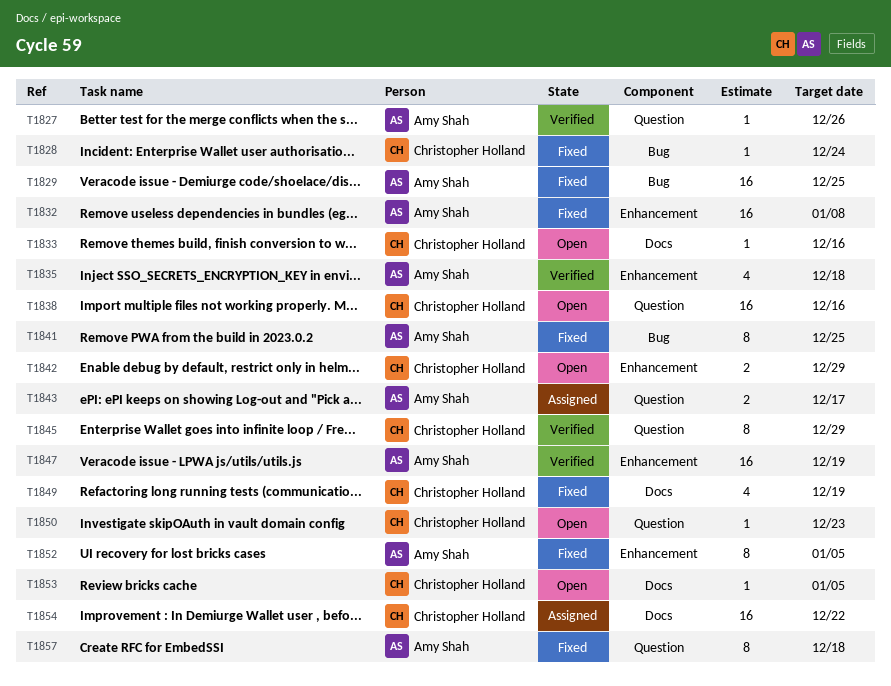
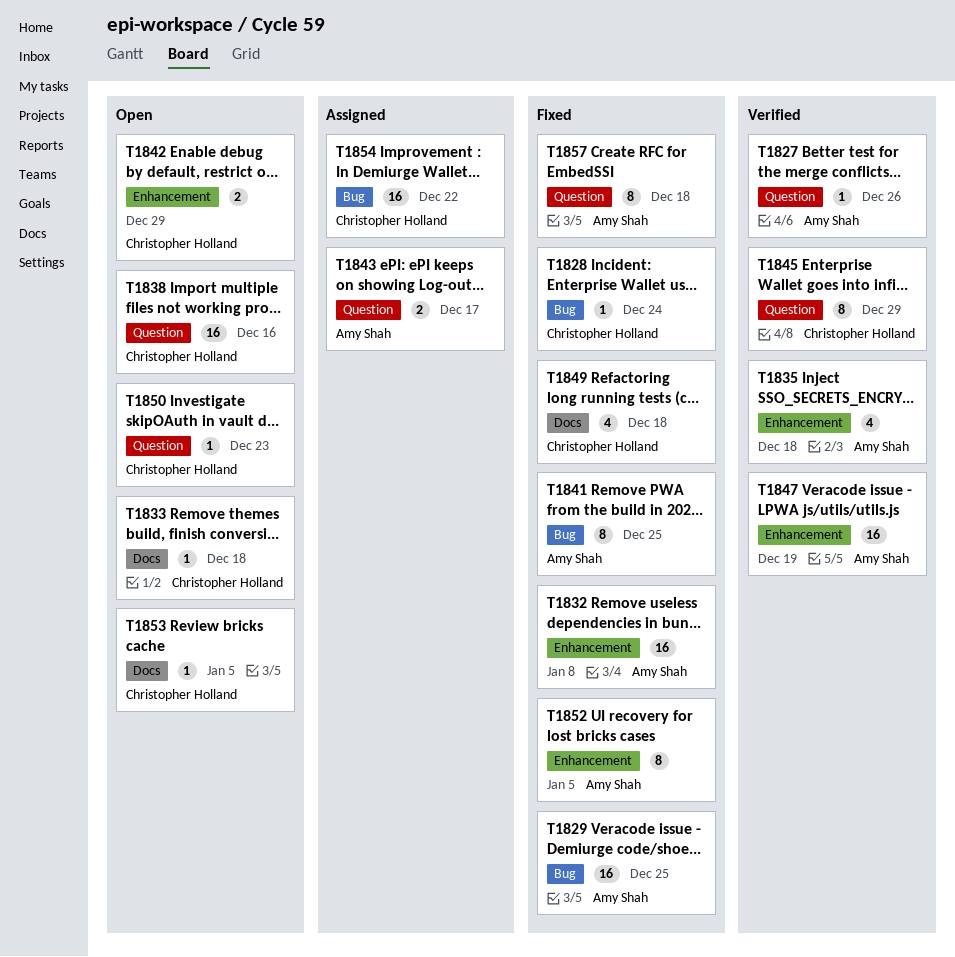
T1833, due: Dec 16 -> Dec 18
T1849, due: Dec 19 -> Dec 18
T1854, label: Docs -> Bug

